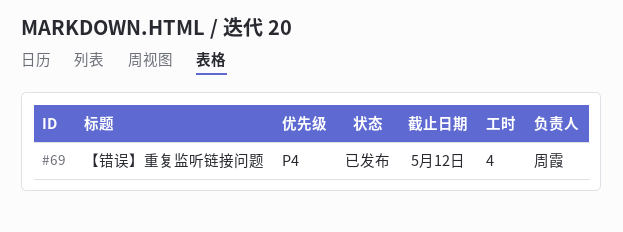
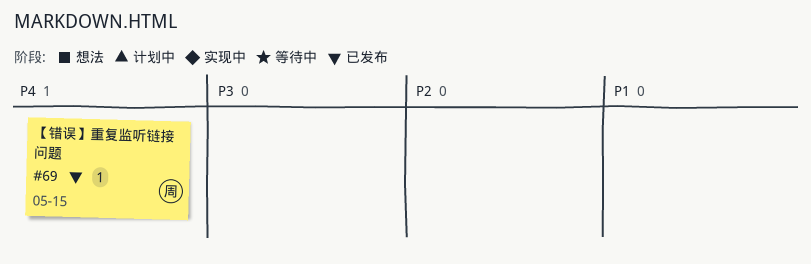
#69, estimate: 4 -> 1
#69, due: May 12 -> May 15

